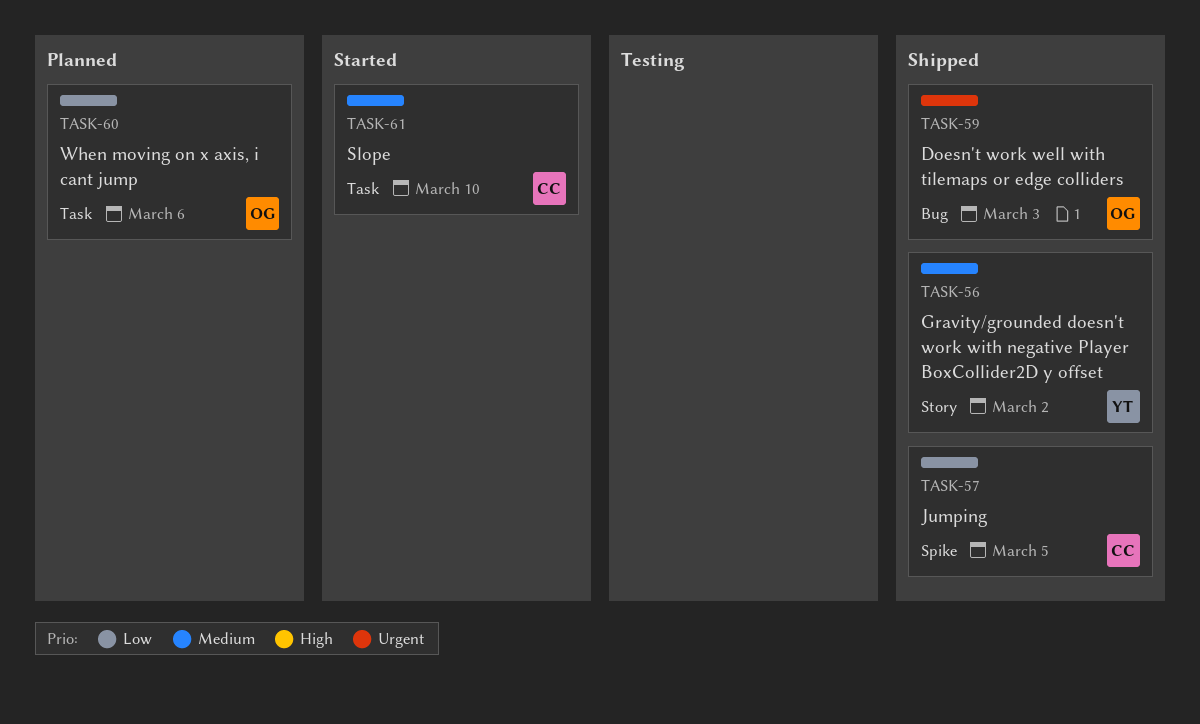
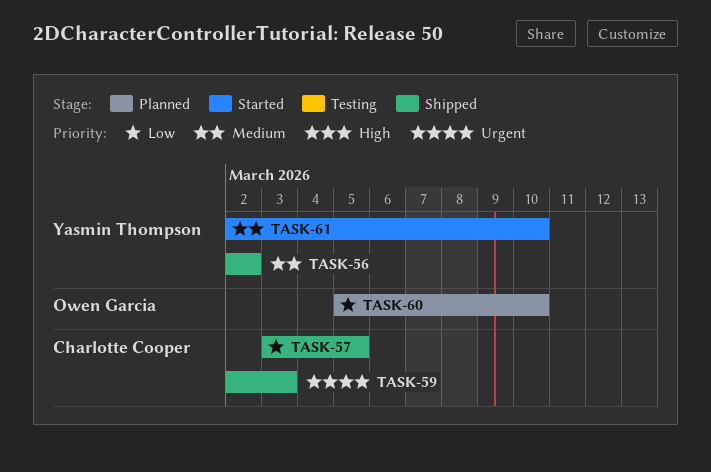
TASK-59, owner: Owen Garcia -> Charlotte Cooper
TASK-60, due: Mar 6 -> Mar 10
TASK-61, owner: Charlotte Cooper -> Yasmin Thompson

